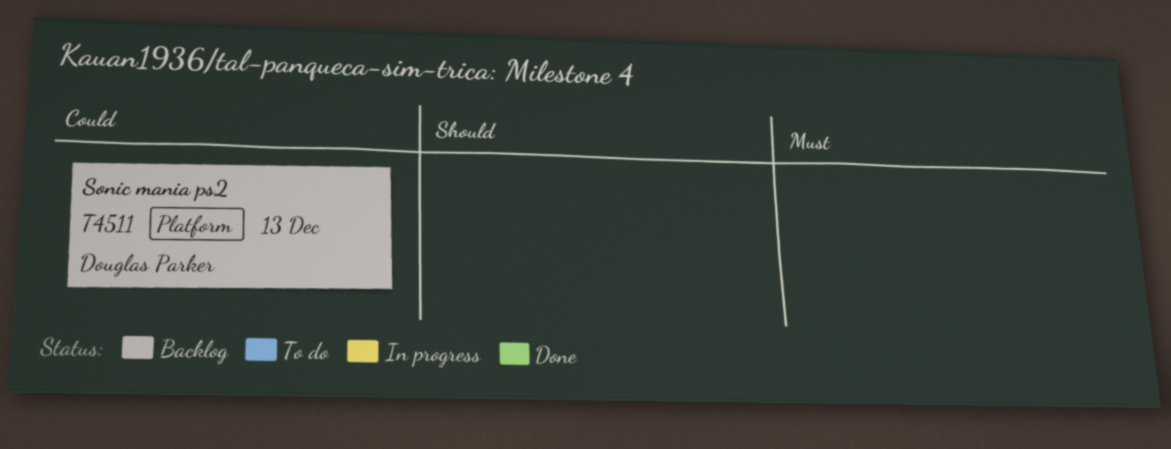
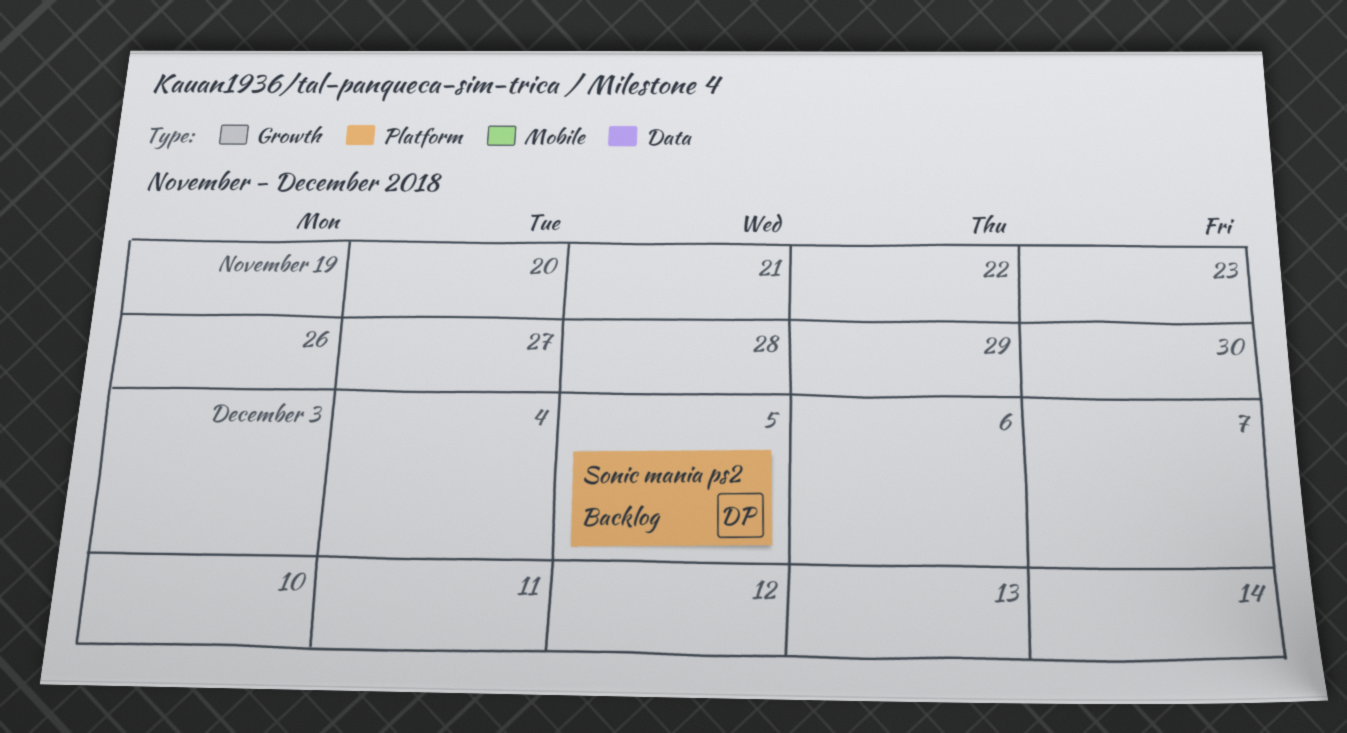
Sonic mania ps2, due: Dec 13 -> Dec 5

